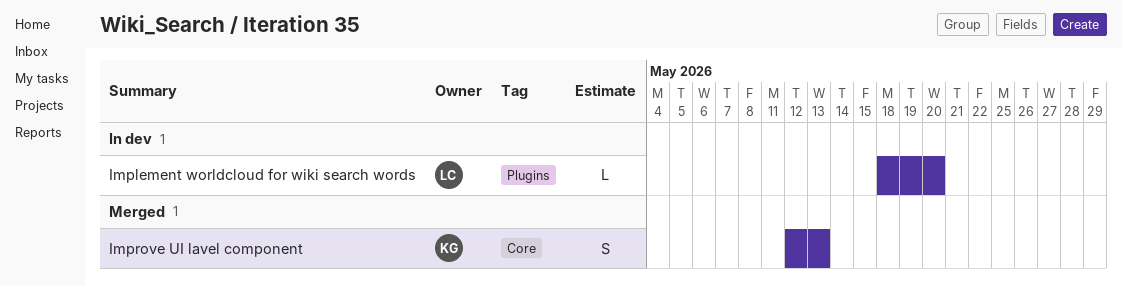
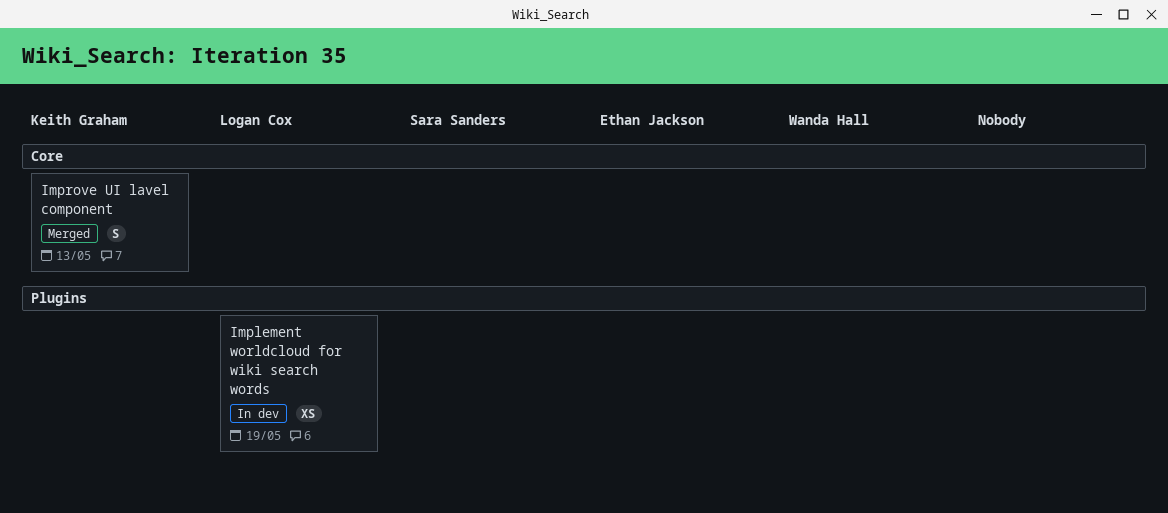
Implement worldcloud for wiki search words, estimate: L -> XS
Implement worldcloud for wiki search words, due: May 20 -> May 19

